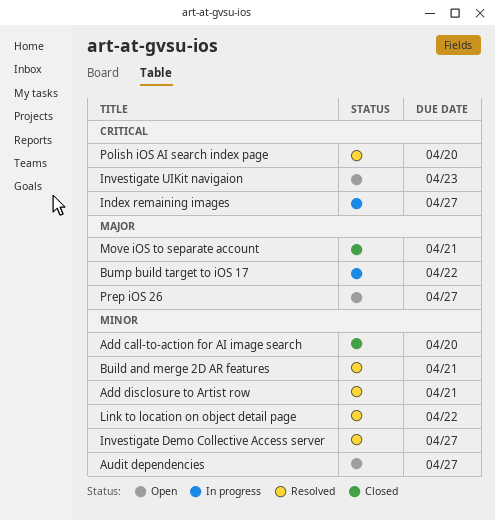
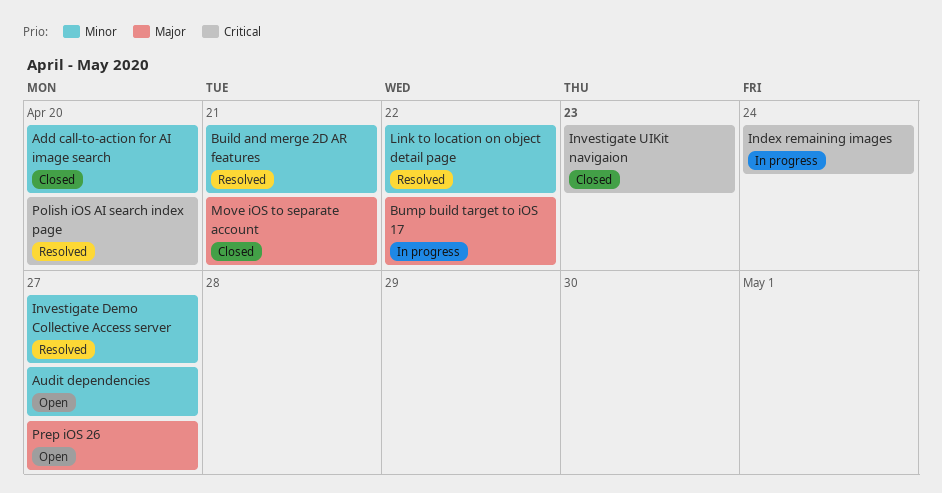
Add disclosure to Artist row: present -> none
Index remaining images, due: Apr 27 -> Apr 24
Investigate UIKit navigaion, status: Open -> Closed

